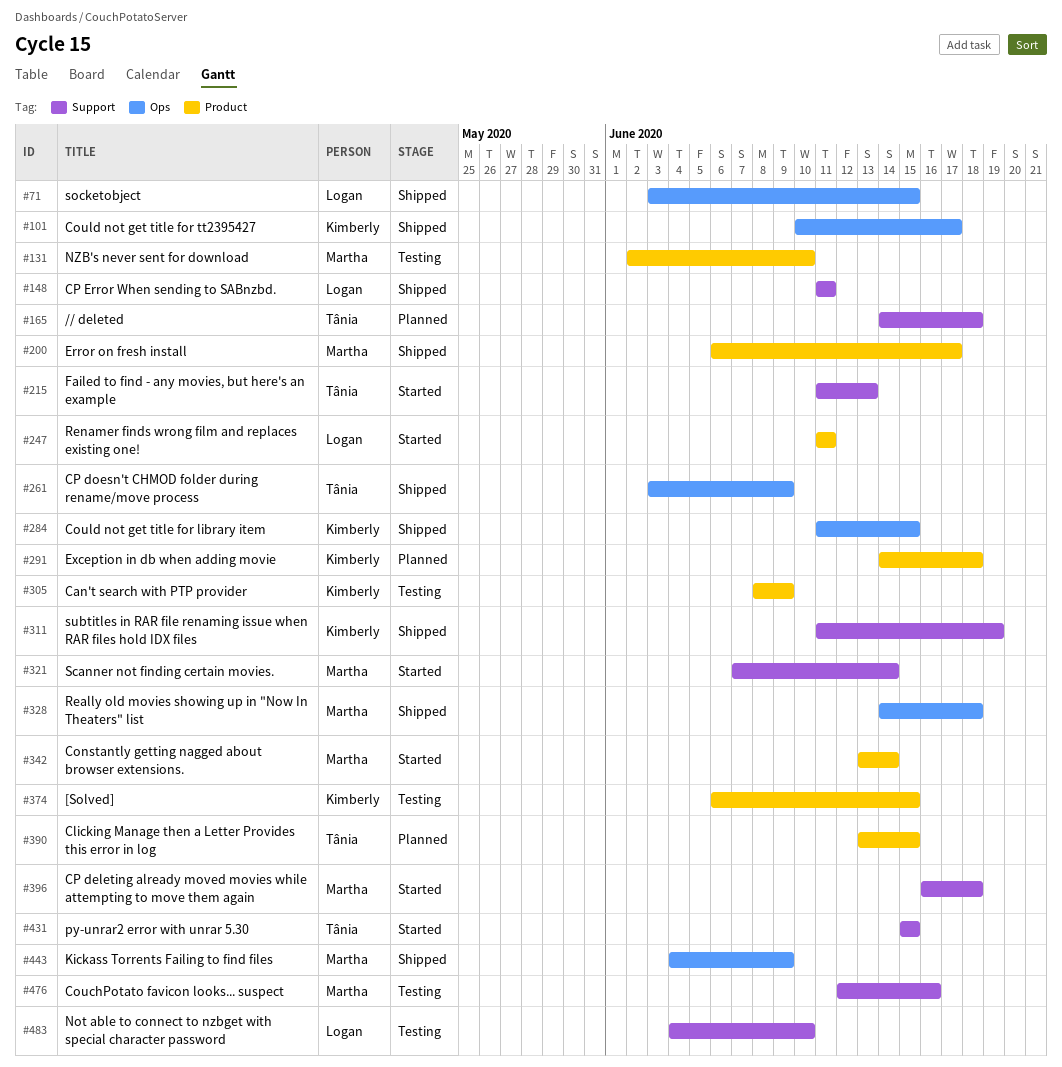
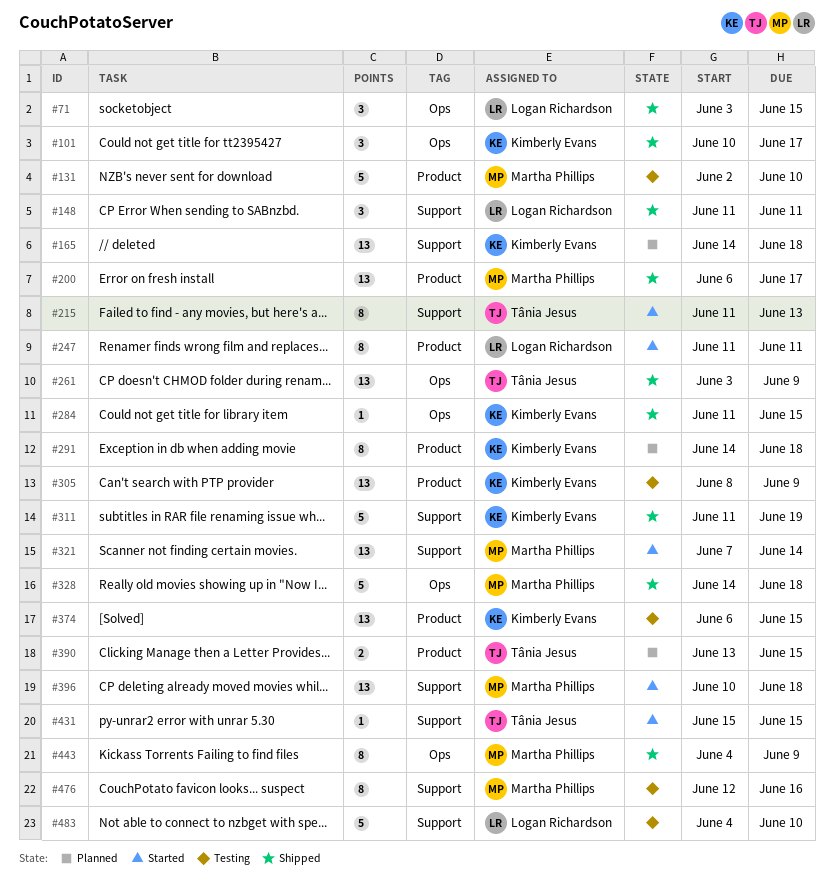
#165, owner: Tânia Jesus -> Kimberly Evans
#342: present -> none
#396, start: Jun 16 -> Jun 10

